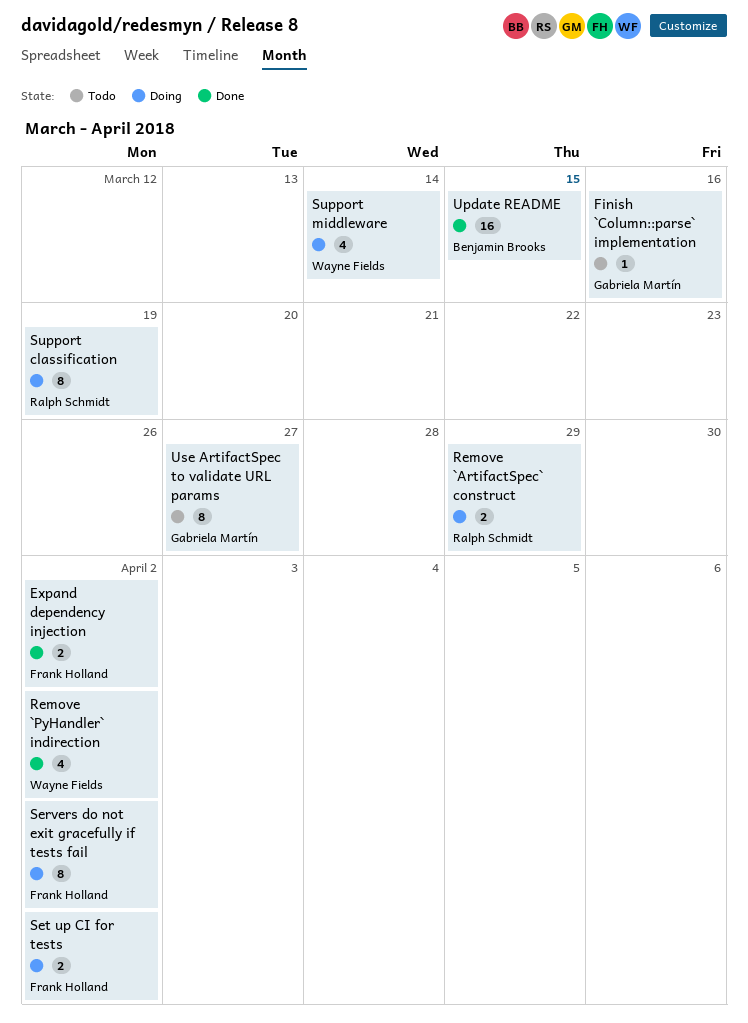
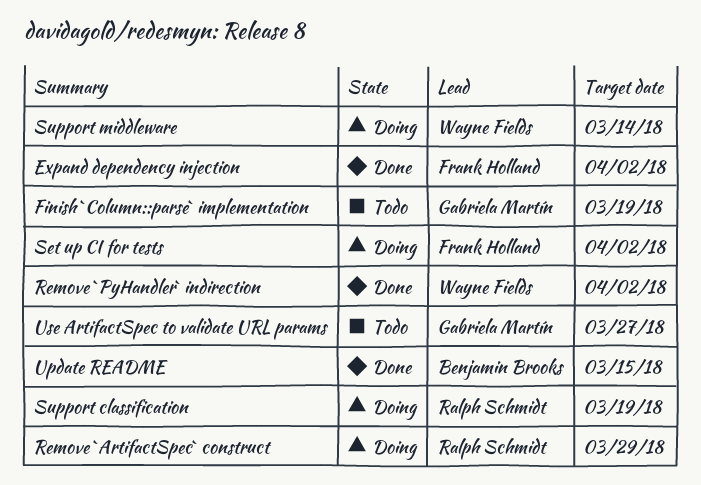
Finish `Column::parse` implementation, due: Mar 16 -> Mar 19
Servers do not exit gracefully if tests fail: present -> none

